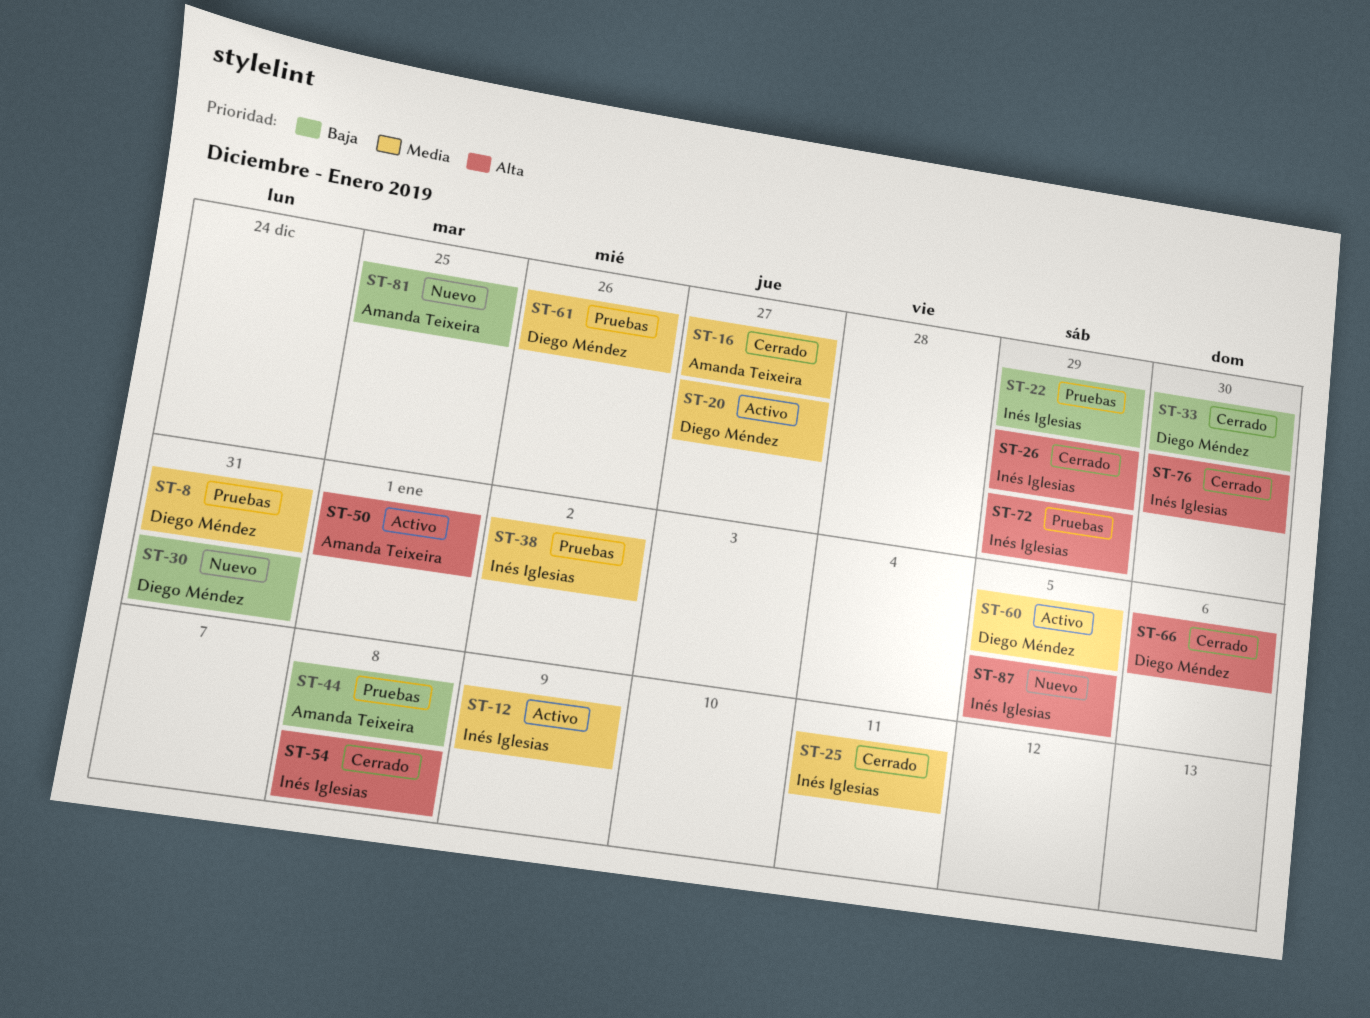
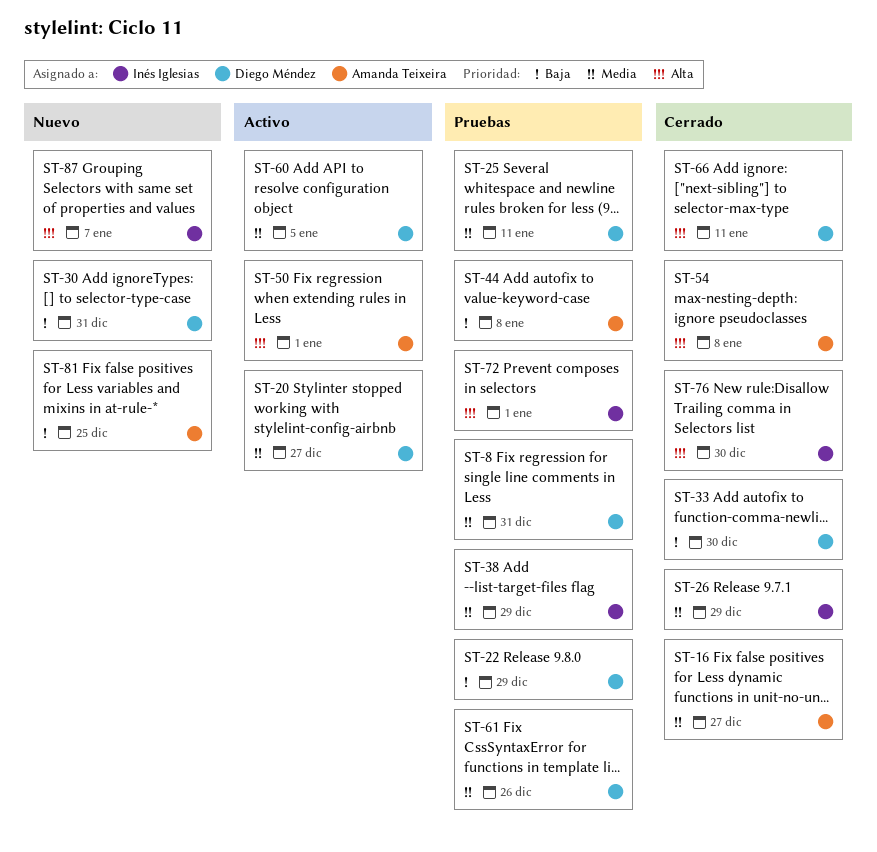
ST-12: present -> none
ST-22, owner: Inés Iglesias -> Diego Méndez
ST-25, status: Cerrado -> Pruebas
ST-25, owner: Inés Iglesias -> Diego Méndez
ST-26, priority: Alta -> Media
ST-38, due: Jan 2 -> Dec 29
ST-54, owner: Inés Iglesias -> Amanda Teixeira
ST-66, due: Jan 6 -> Jan 11
ST-72, due: Dec 29 -> Jan 1
ST-87, due: Jan 5 -> Jan 7

